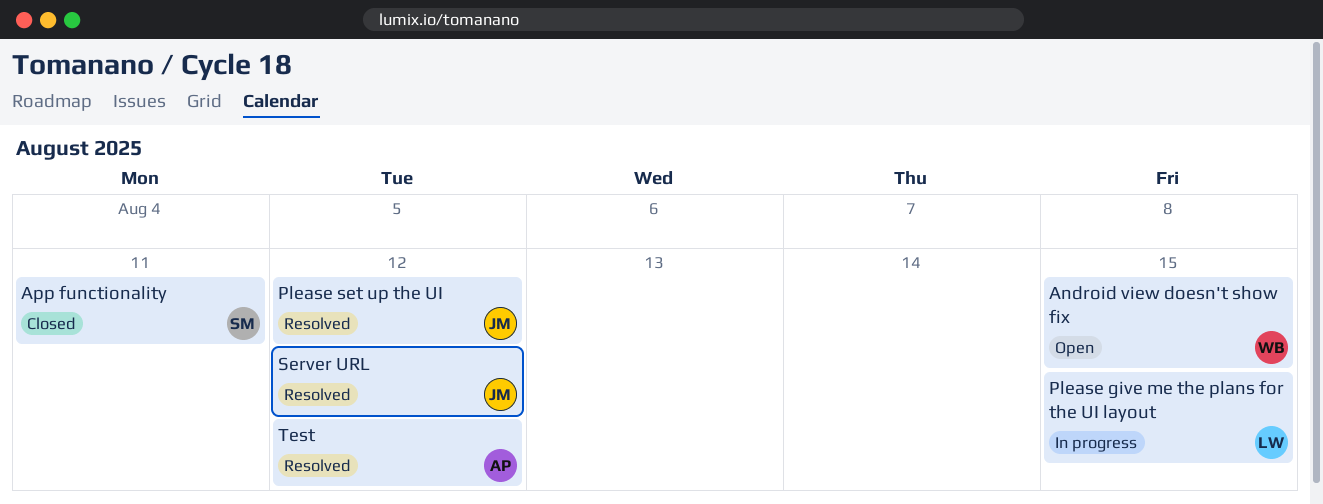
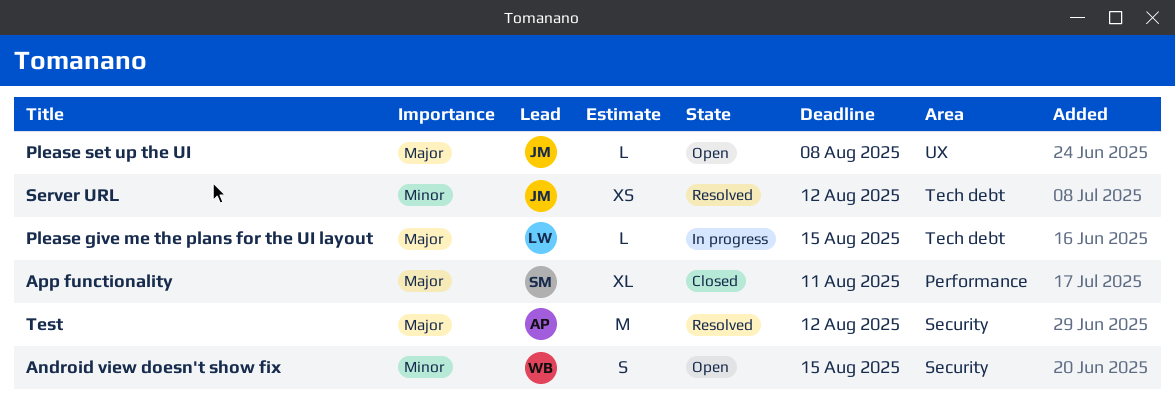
Please set up the UI, status: Resolved -> Open
Please set up the UI, due: Aug 12 -> Aug 8

